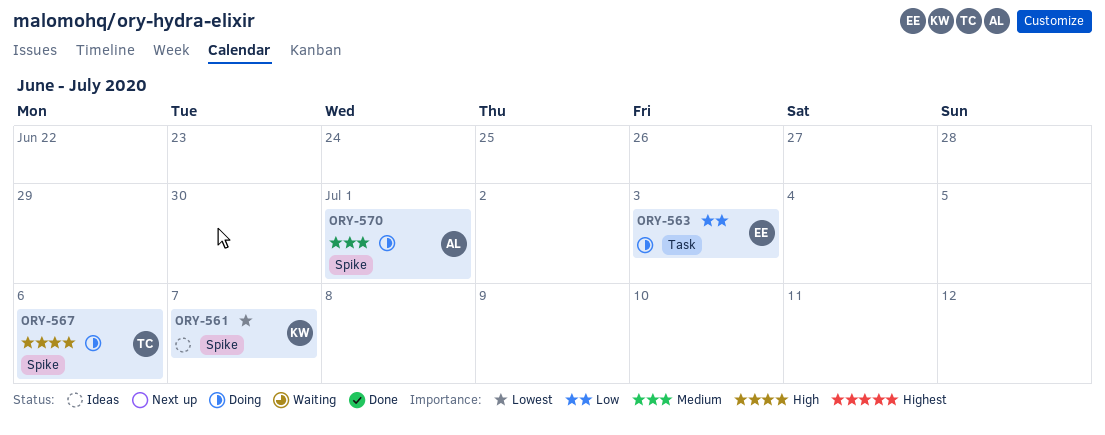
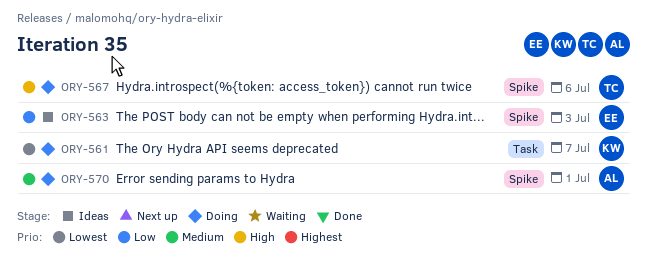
ORY-561, status: Ideas -> Doing
ORY-561, label: Spike -> Task
ORY-563, status: Doing -> Ideas
ORY-563, label: Task -> Spike

